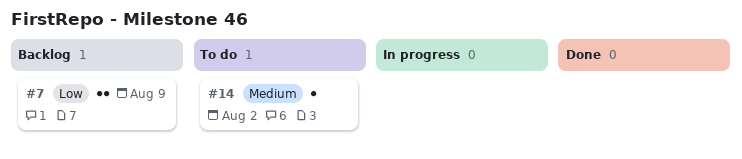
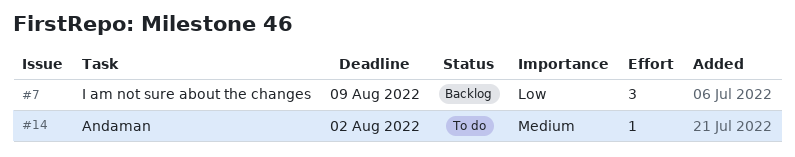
#7, estimate: 2 -> 3

